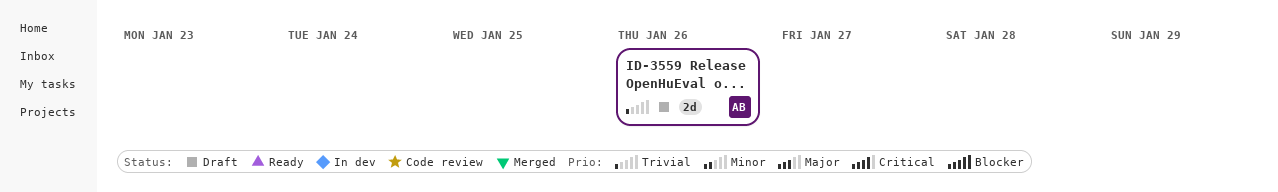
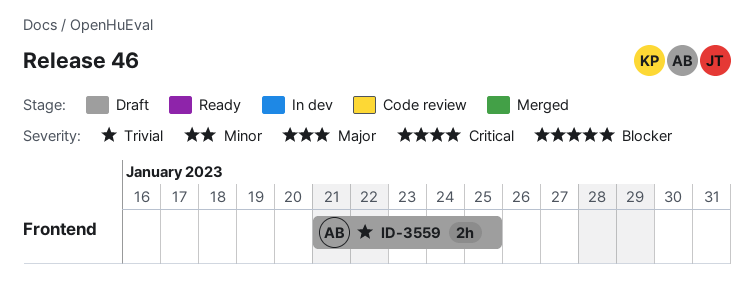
ID-3559, estimate: 2d -> 2h
ID-3559, due: Jan 26 -> Jan 25

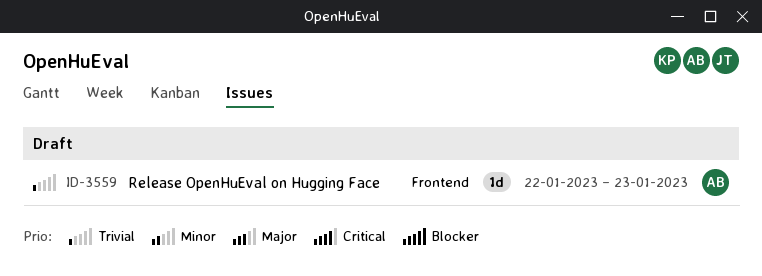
ID-3559, estimate: 2h -> 1d
ID-3559, start: Jan 21 -> Jan 22
ID-3559, due: Jan 25 -> Jan 23

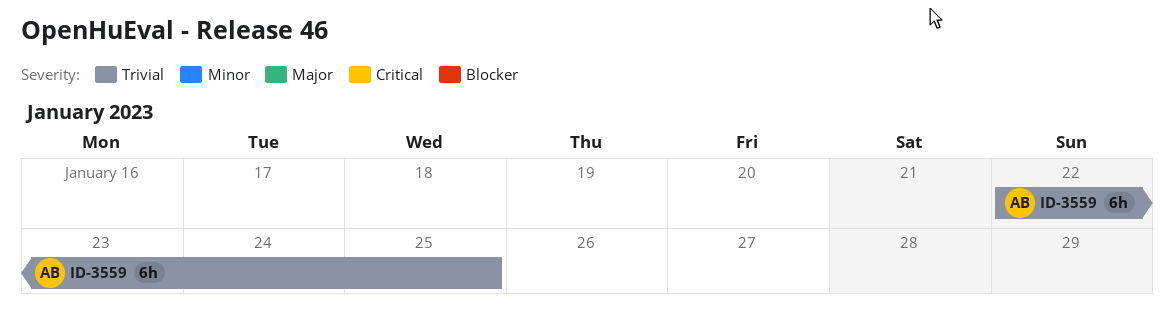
ID-3559, estimate: 1d -> 6h
ID-3559, due: Jan 23 -> Jan 25

